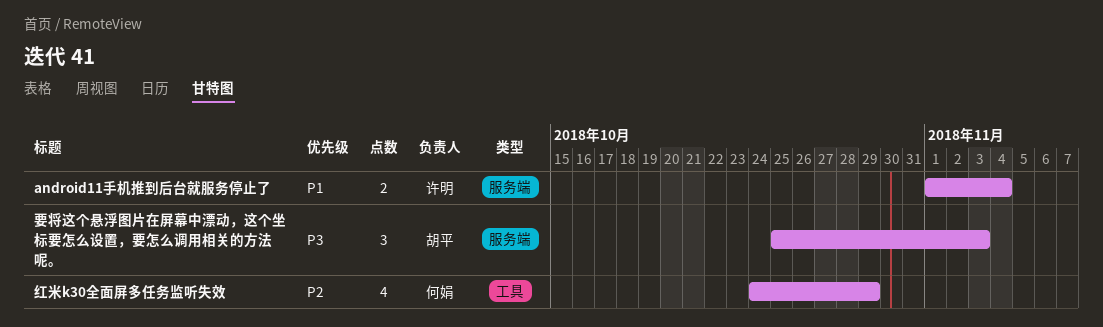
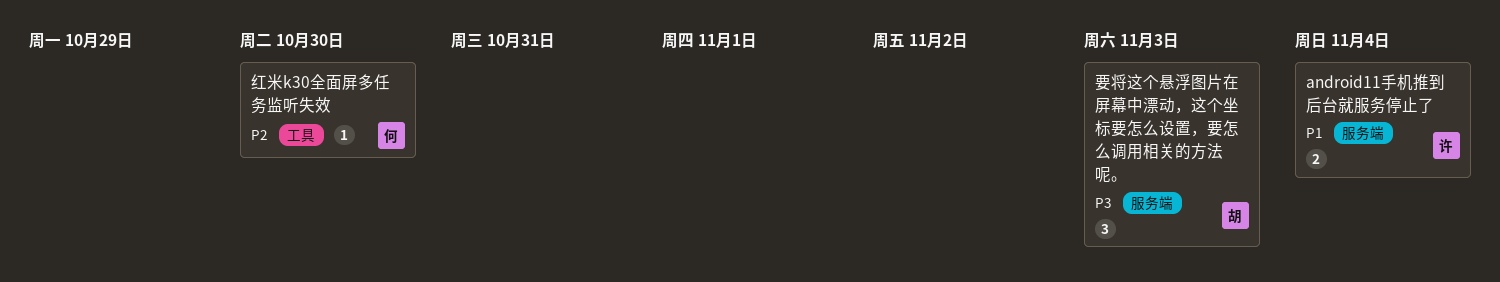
红米k30全面屏多任务监听失效, estimate: 4 -> 1
红米k30全面屏多任务监听失效, due: Oct 29 -> Oct 30

